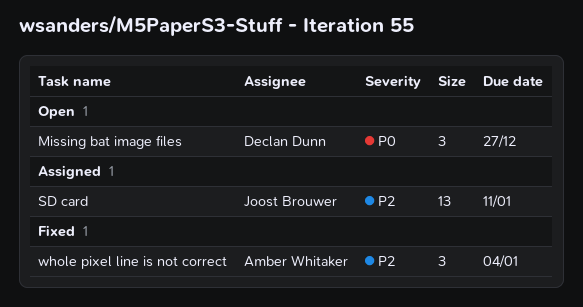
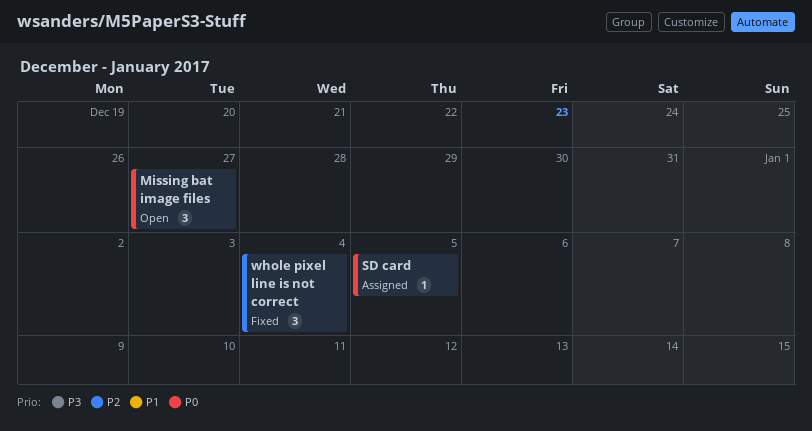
SD card, priority: P2 -> P0
SD card, estimate: 13 -> 1
SD card, due: Jan 11 -> Jan 5

